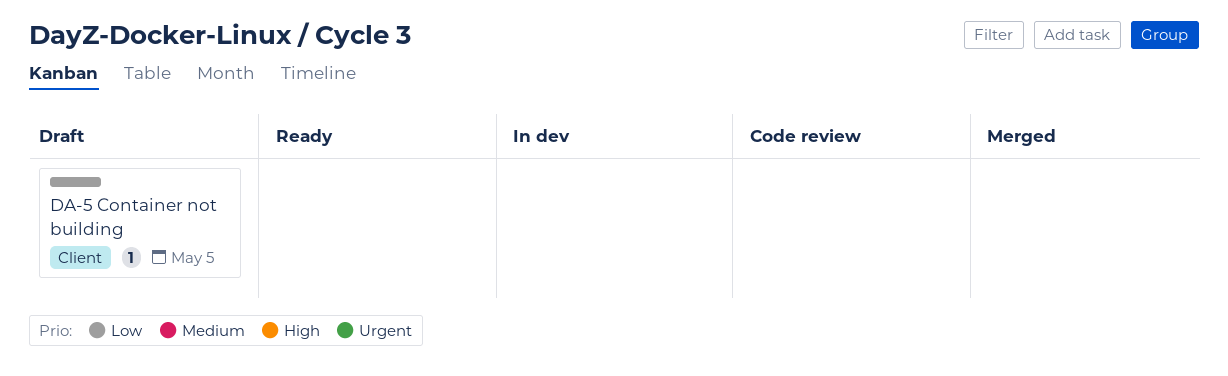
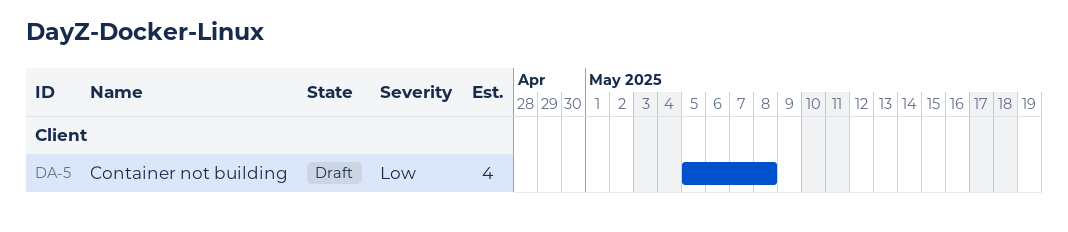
DA-5, estimate: 1 -> 4
DA-5, due: May 5 -> May 8

